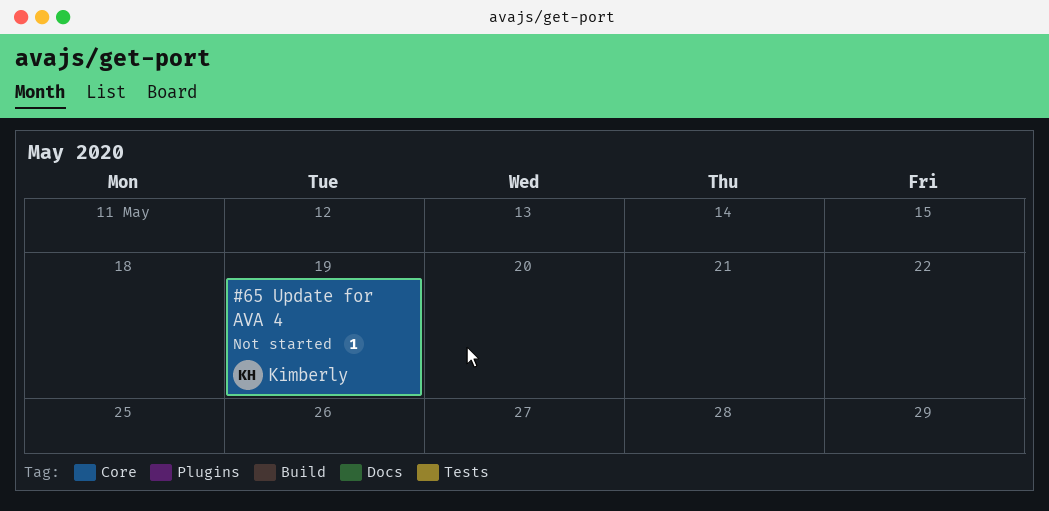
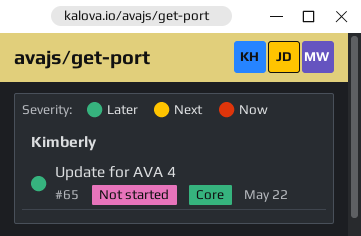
#65, due: May 19 -> May 22

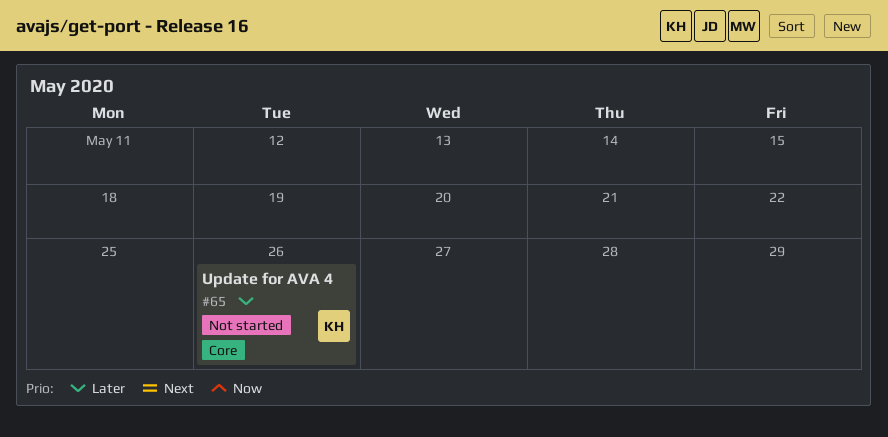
#65, due: May 22 -> May 26

